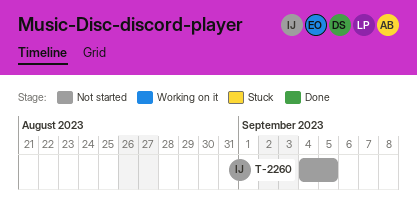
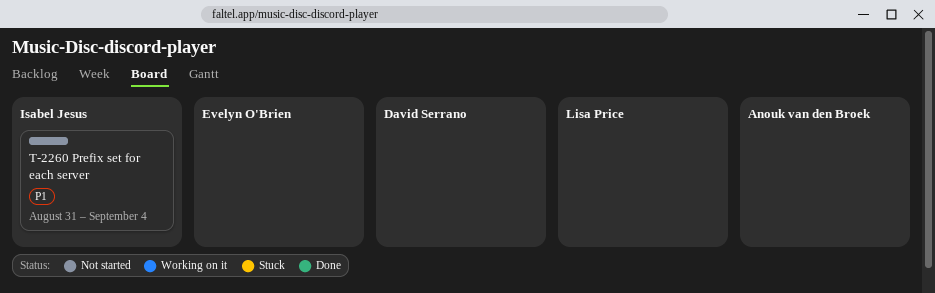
T-2260, start: Sep 4 -> Aug 31
T-2260, due: Sep 5 -> Sep 4

